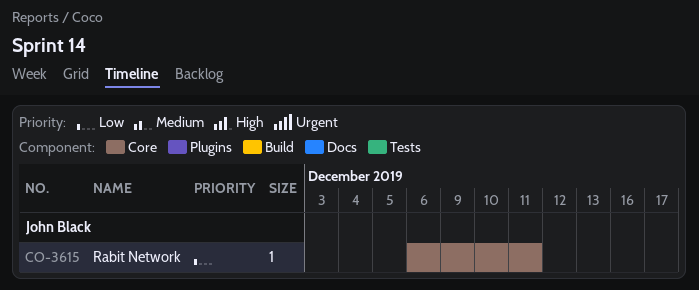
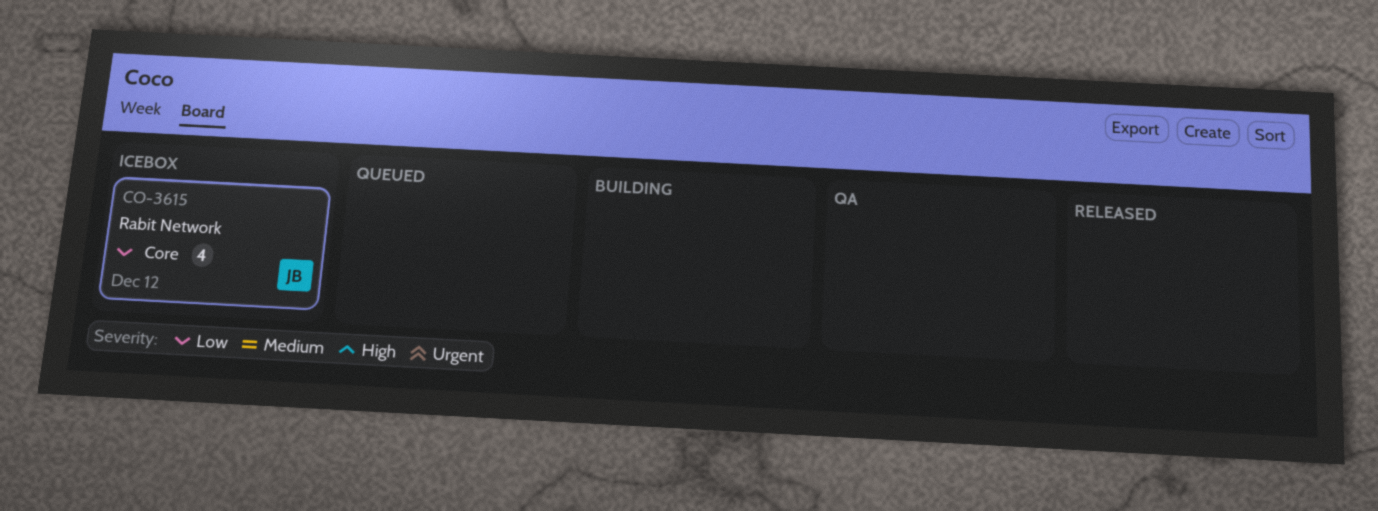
CO-3615, estimate: 1 -> 4
CO-3615, due: Dec 11 -> Dec 12

